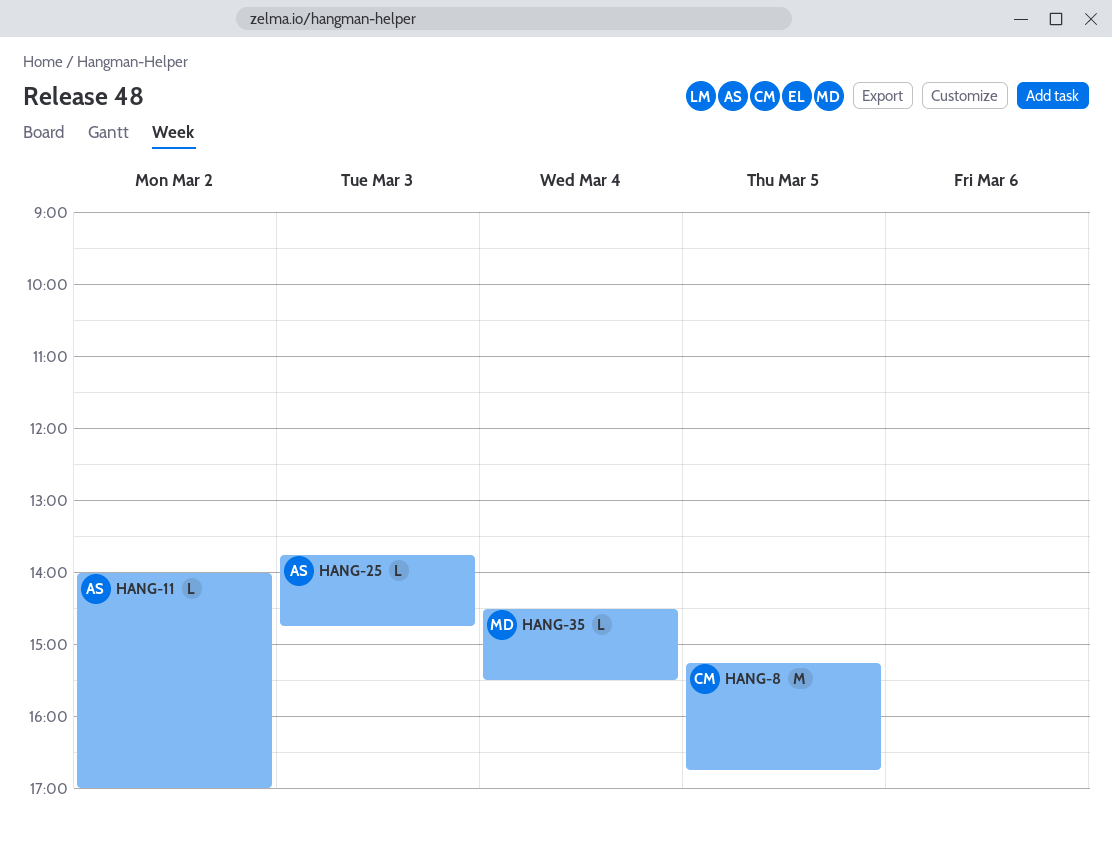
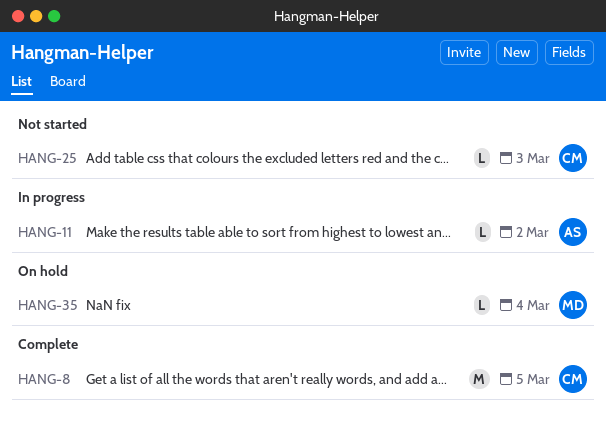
HANG-25, owner: AS -> CM

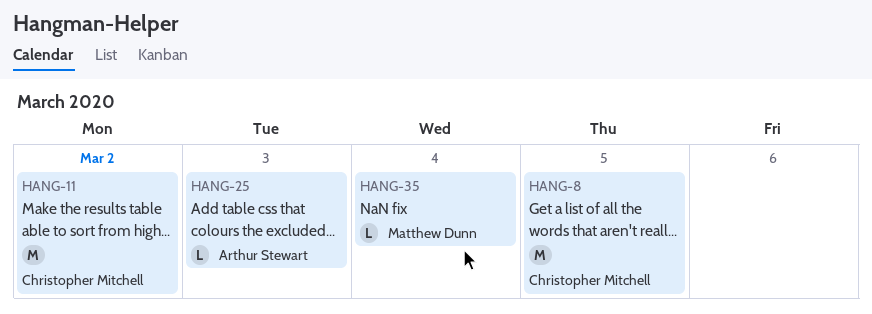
HANG-11, owner: Arthur Stewart -> Christopher Mitchell
HANG-11, estimate: L -> M
HANG-25, owner: Christopher Mitchell -> Arthur Stewart

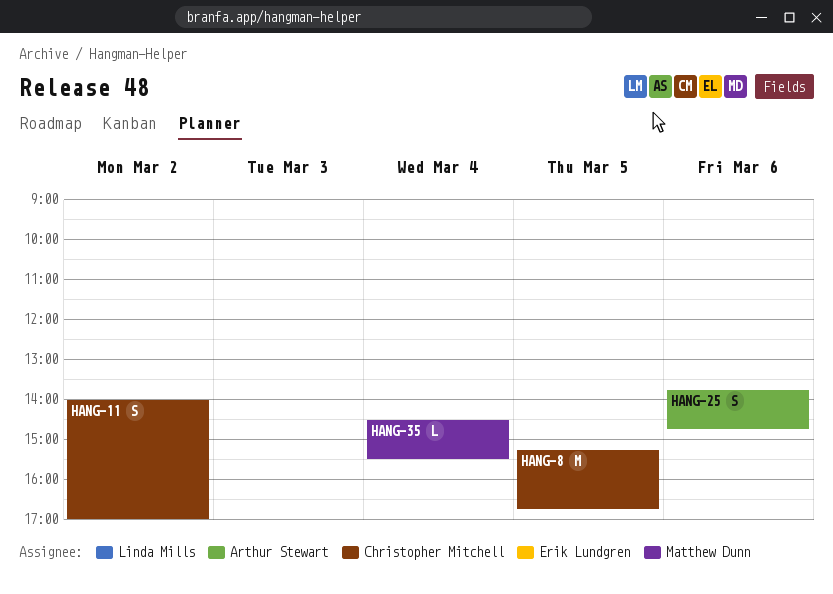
HANG-11, estimate: M -> S
HANG-25, estimate: L -> S
HANG-25, day: Mar 3 -> Mar 6

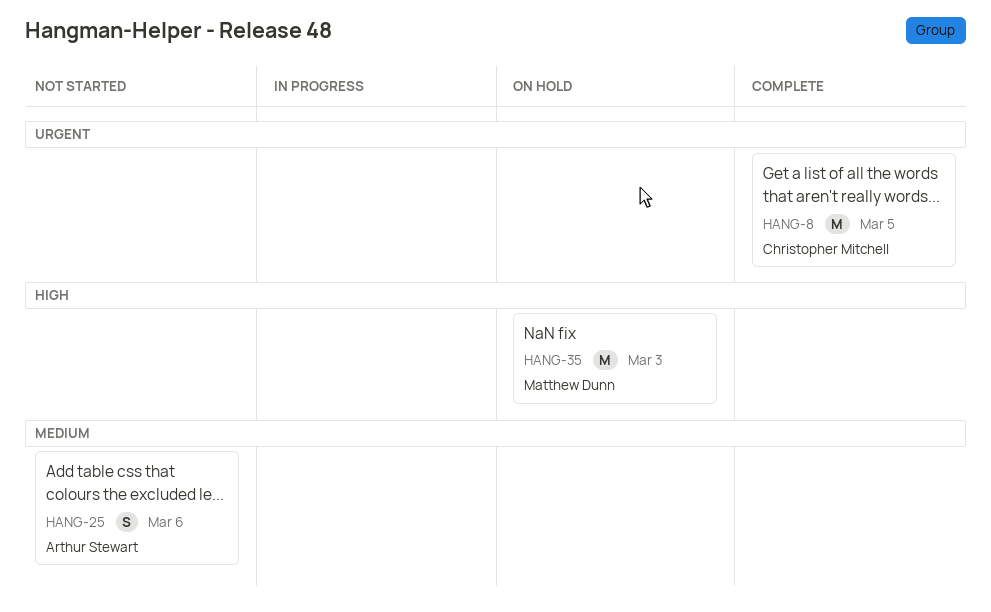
HANG-11: present -> none
HANG-35, estimate: L -> M
HANG-35, day: Mar 4 -> Mar 3

